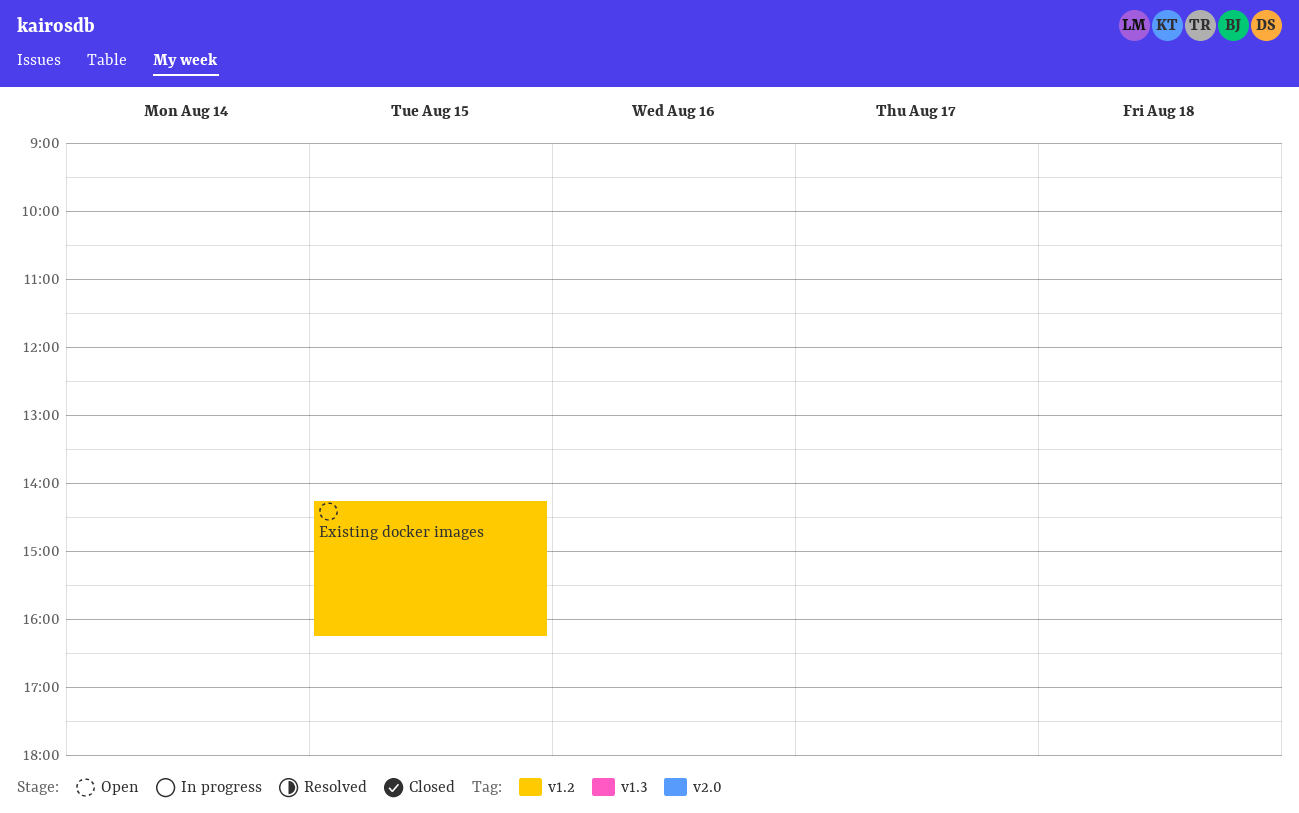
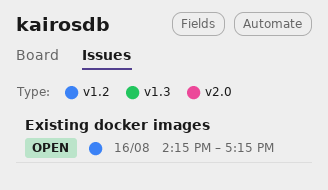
Existing docker images, day: Aug 15 -> Aug 16
Existing docker images, ends: 16:15 -> 17:15

